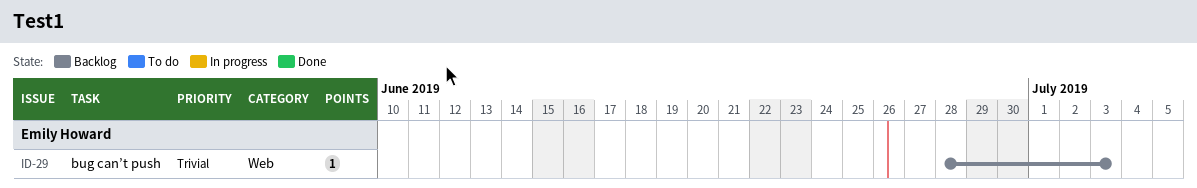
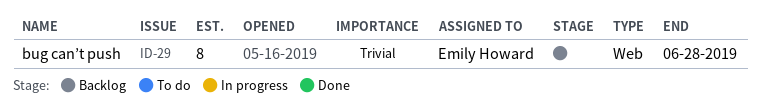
ID-29, estimate: 1 -> 8
ID-29, due: Jul 3 -> Jun 28

